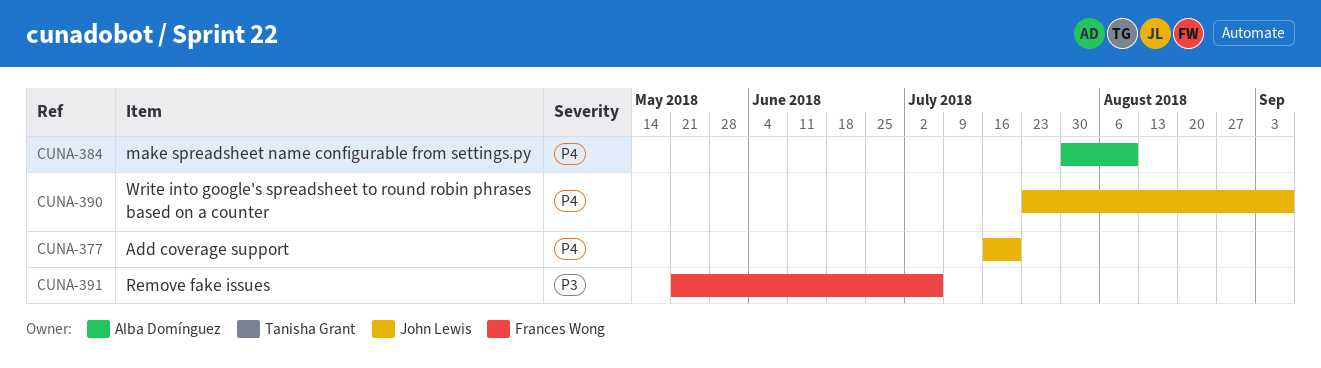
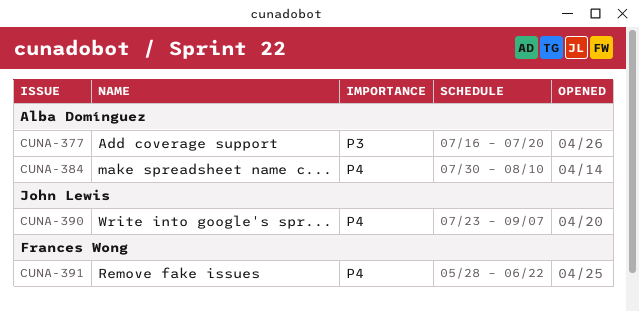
CUNA-377, owner: John Lewis -> Alba Domínguez
CUNA-377, priority: P4 -> P3
CUNA-391, priority: P3 -> P4
CUNA-391, start: May 21 -> May 28
CUNA-391, due: Jul 6 -> Jun 22

